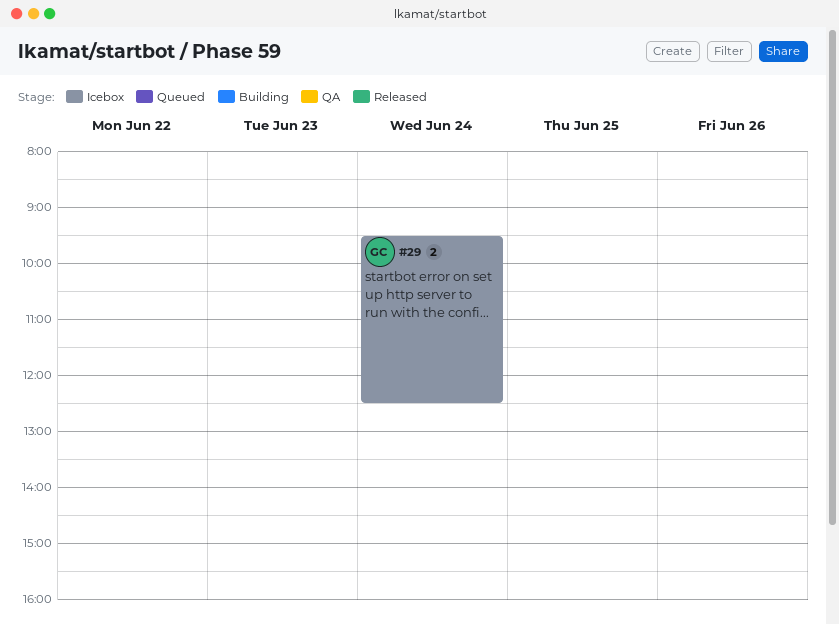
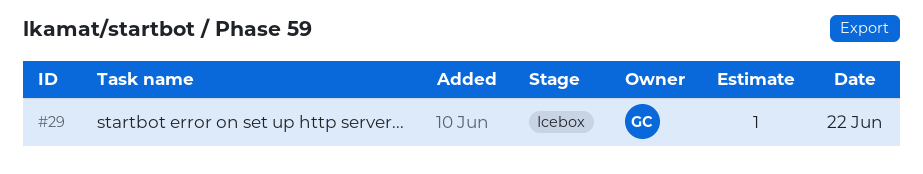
#29, estimate: 2 -> 1
#29, day: Jun 24 -> Jun 22

